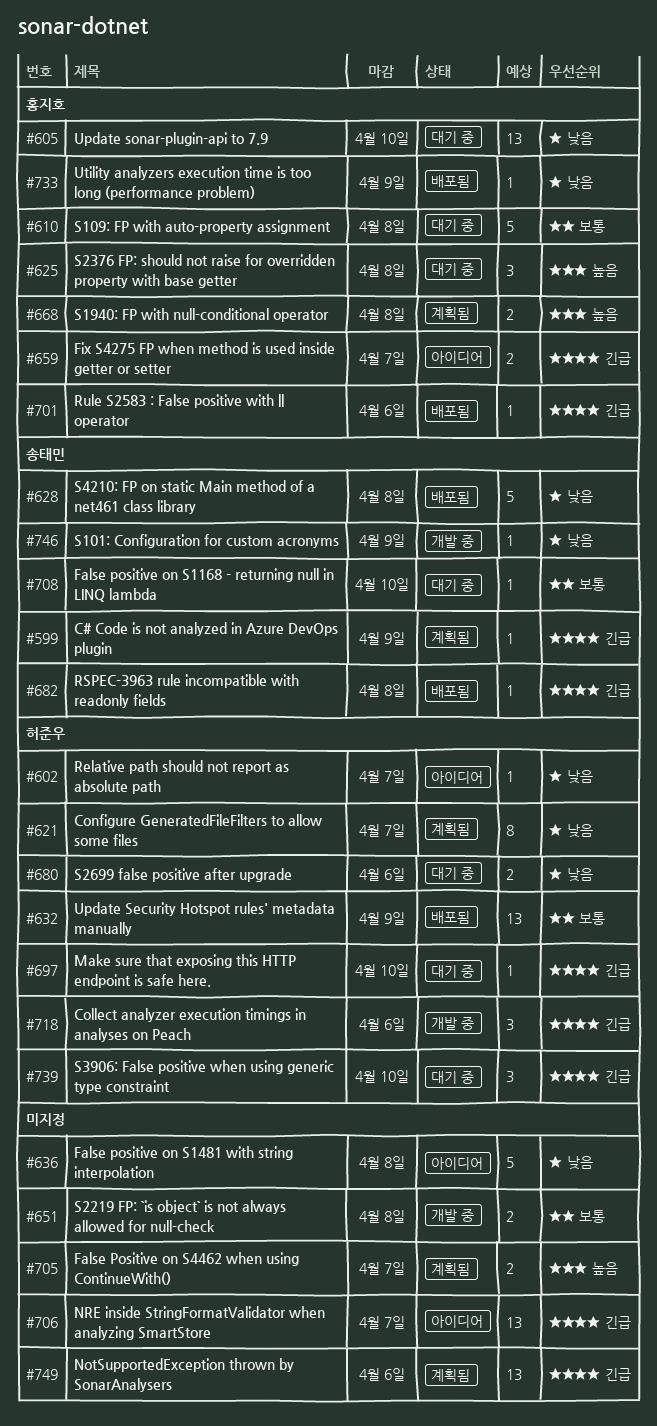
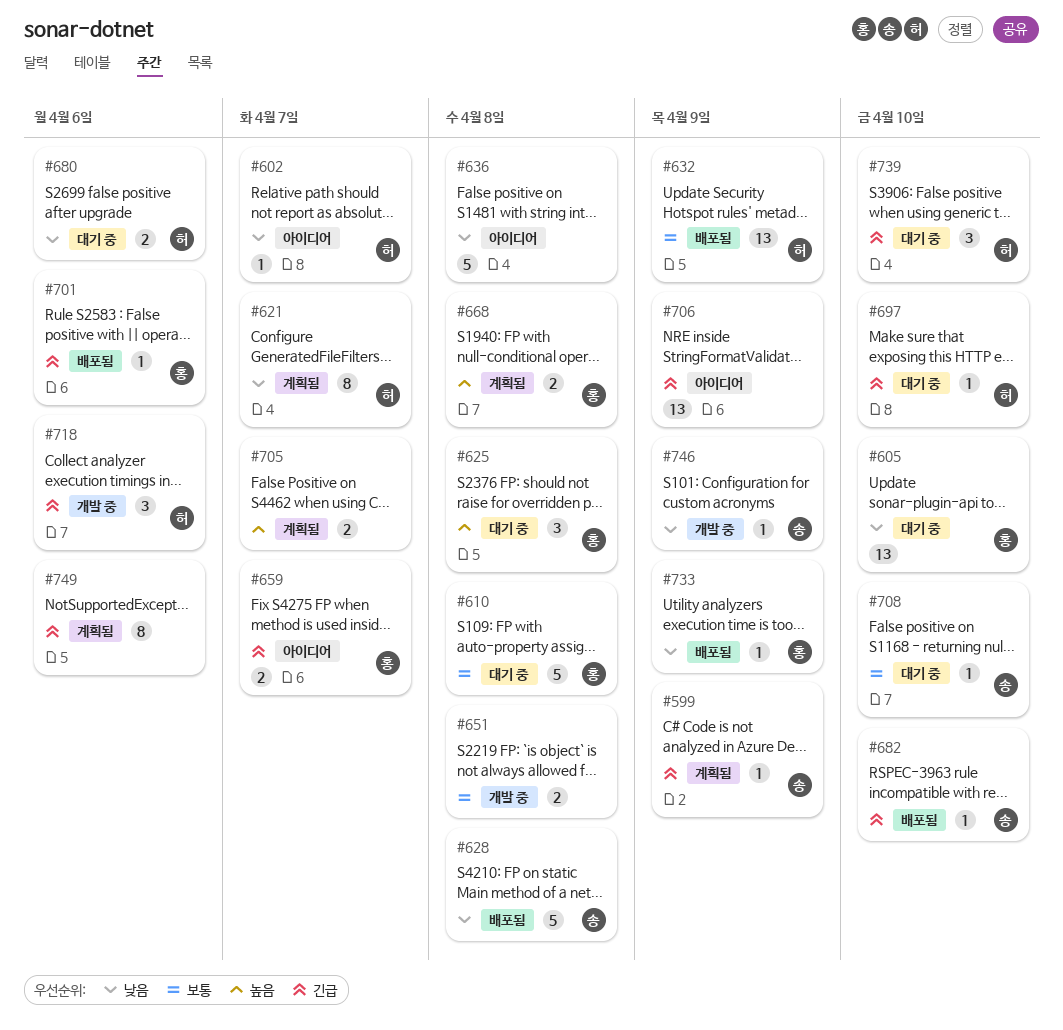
#682, due: Apr 8 -> Apr 10
#706, due: Apr 7 -> Apr 9
#749, estimate: 13 -> 8

